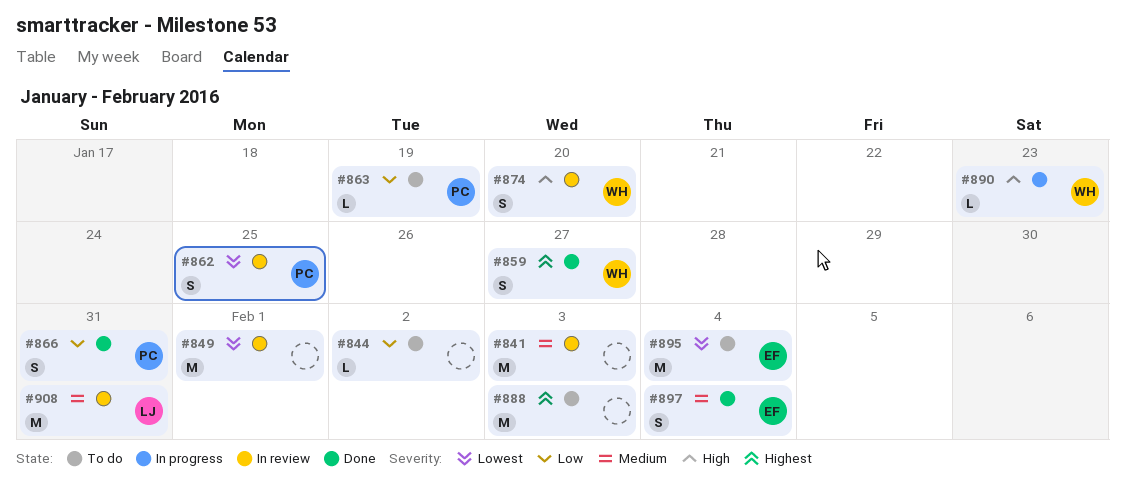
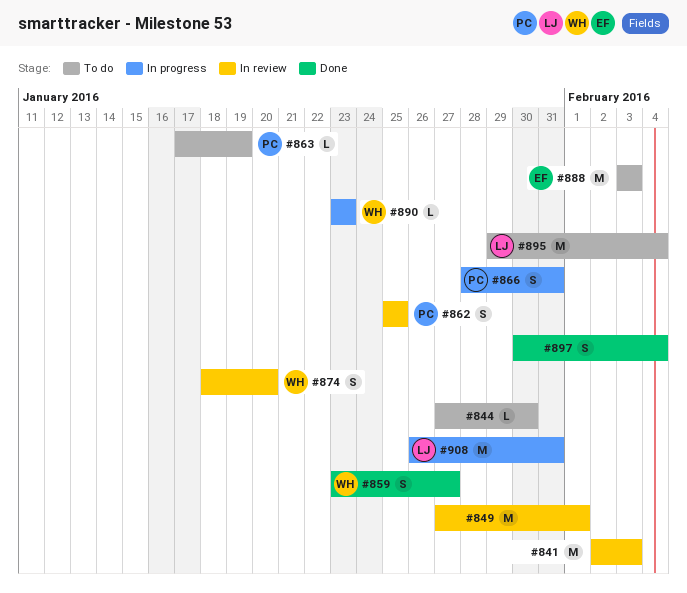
#844, due: Feb 2 -> Jan 30
#866, status: Done -> In progress
#888, owner: none -> EF
#895, owner: EF -> LJ
#897, owner: EF -> none
#908, status: In review -> In progress

